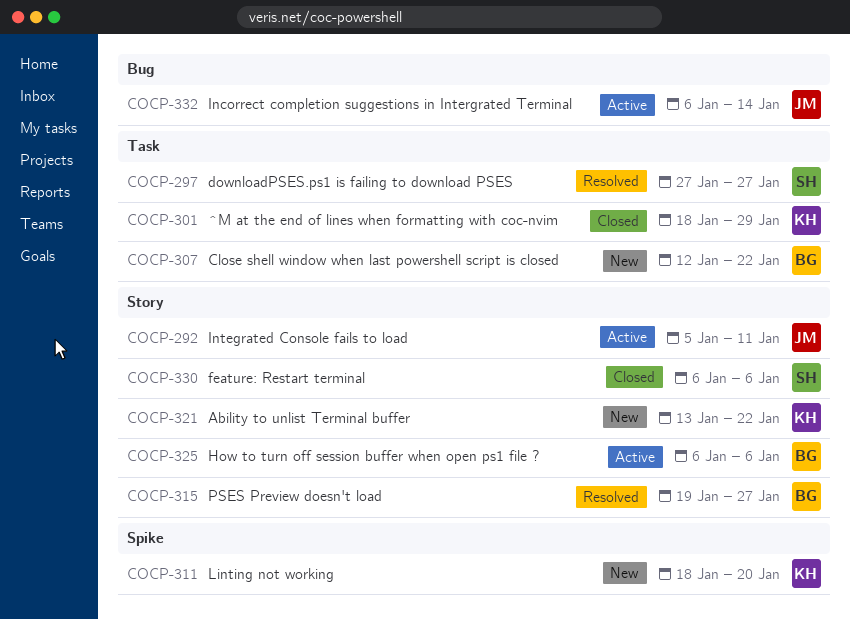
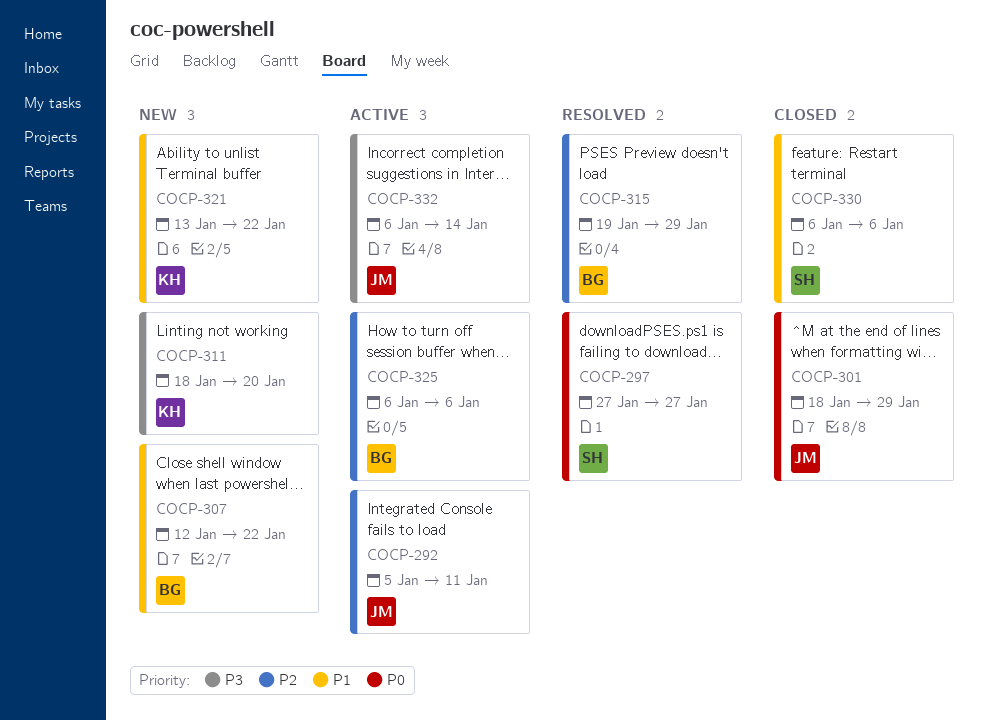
COCP-301, owner: KH -> JM
COCP-315, due: Jan 27 -> Jan 29

